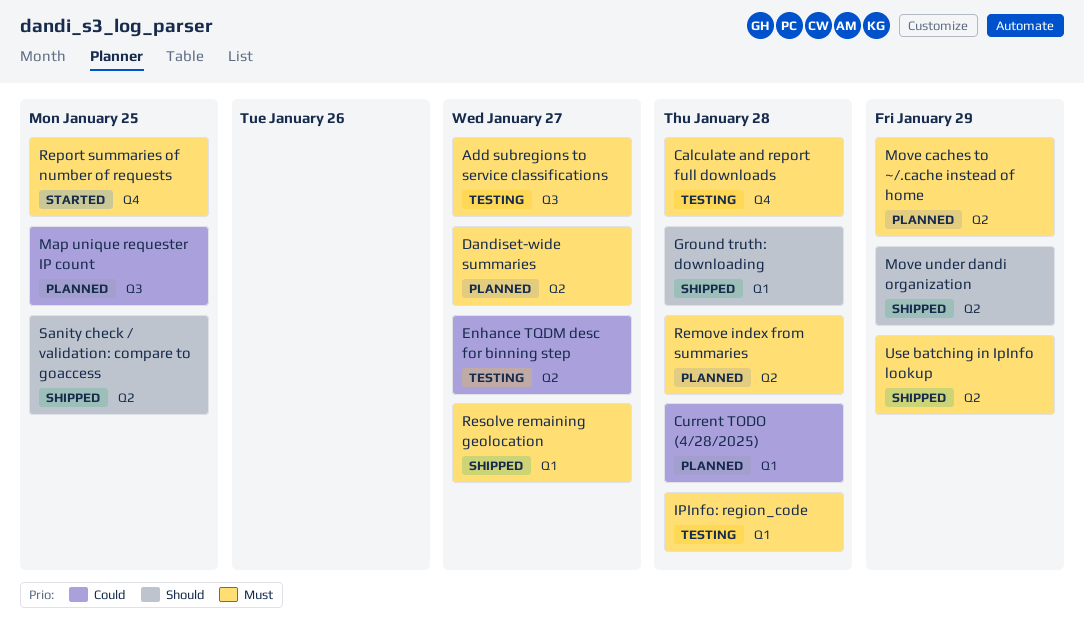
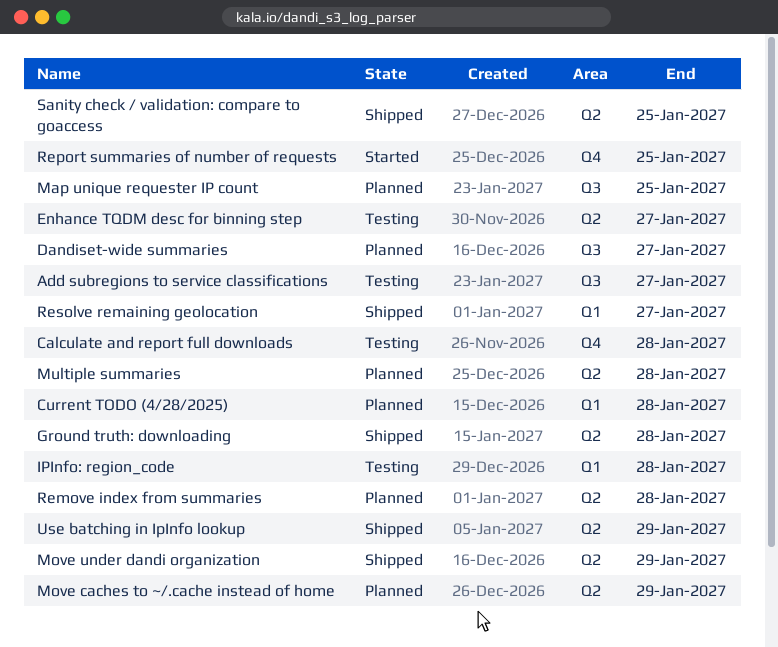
Dandiset-wide summaries, label: Q2 -> Q3
Ground truth: downloading, label: Q1 -> Q2
Multiple summaries: none -> present

